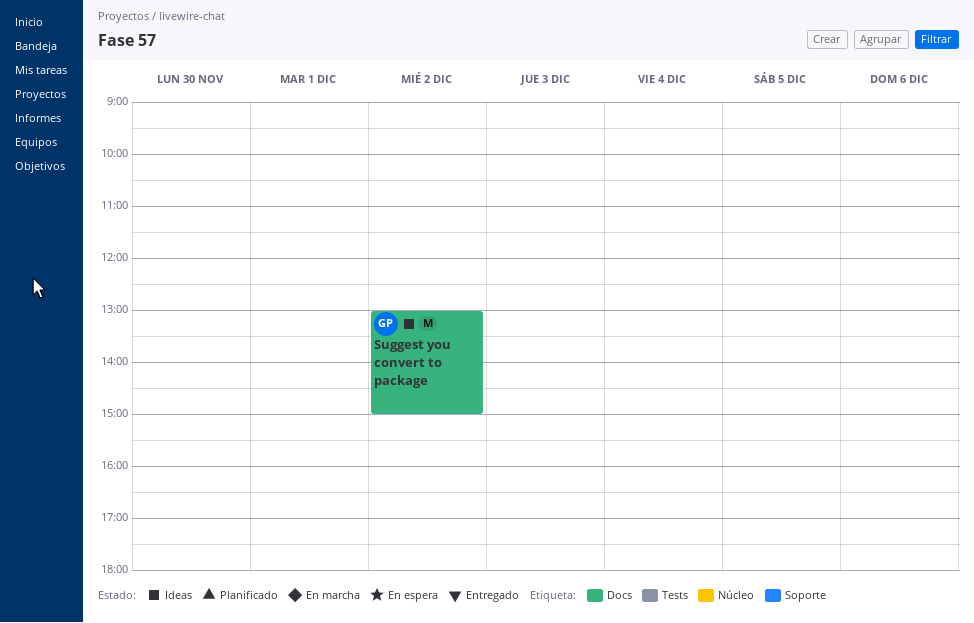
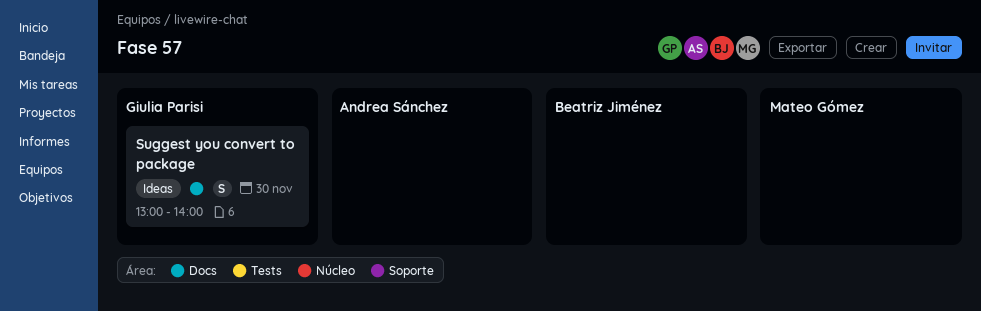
Suggest you convert to package, estimate: M -> S
Suggest you convert to package, day: Dec 2 -> Nov 30
Suggest you convert to package, ends: 15:00 -> 14:00

